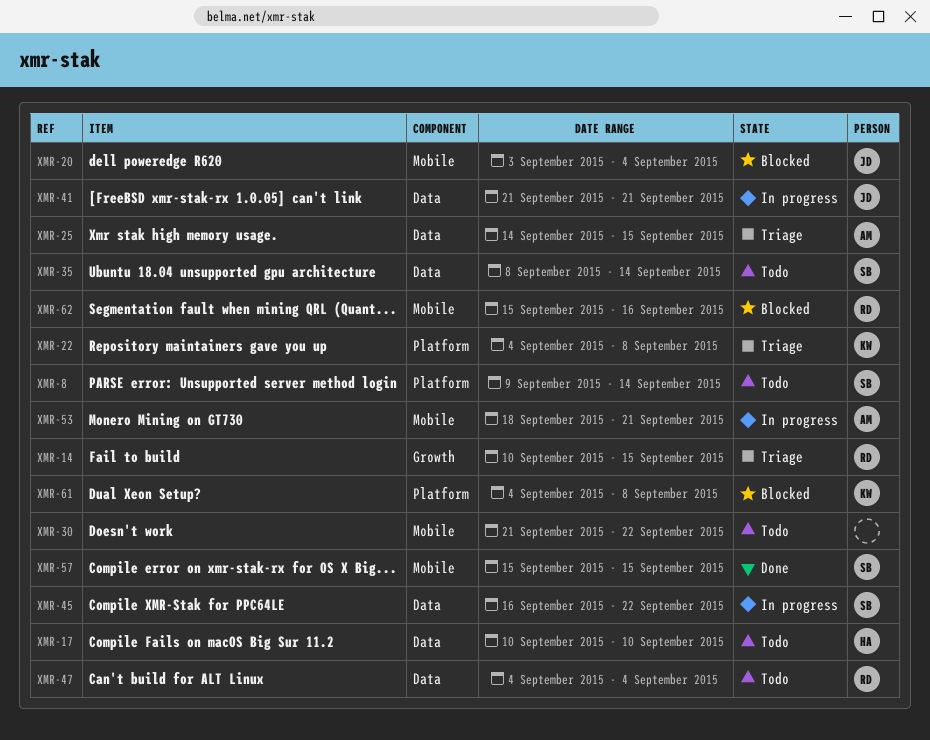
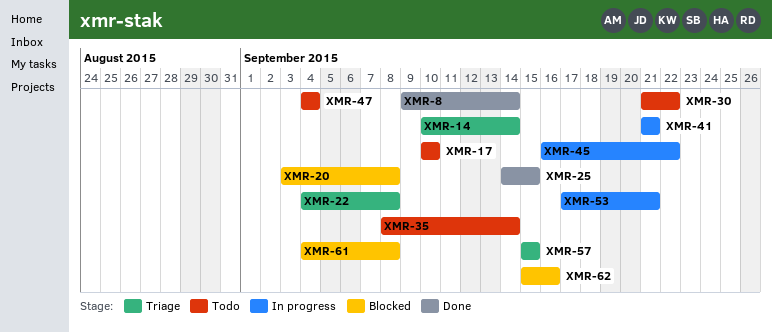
XMR-8, status: Todo -> Done
XMR-14, due: Sep 15 -> Sep 14
XMR-20, due: Sep 4 -> Sep 8
XMR-25, status: Triage -> Done
XMR-53, start: Sep 18 -> Sep 17
XMR-57, status: Done -> Triage

